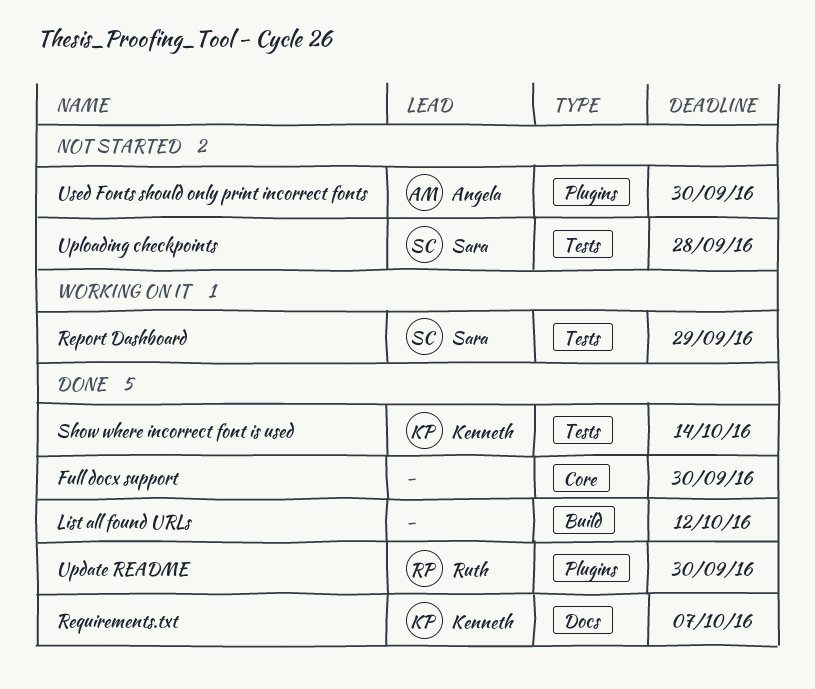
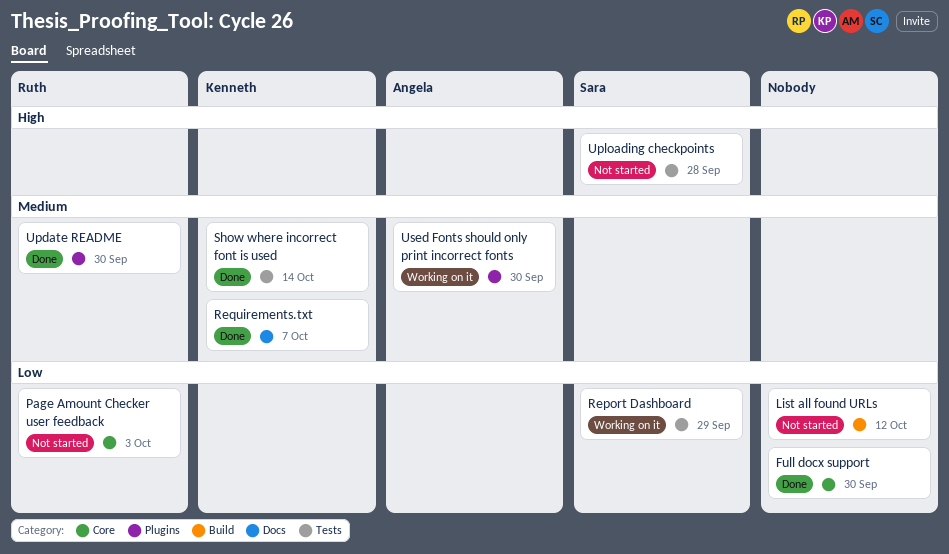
List all found URLs, status: Done -> Not started
Page Amount Checker user feedback: none -> present
Used Fonts should only print incorrect fonts, status: Not started -> Working on it

